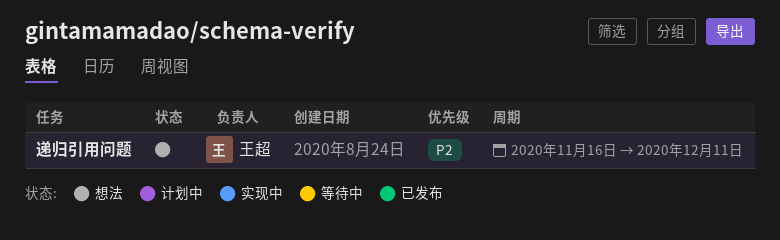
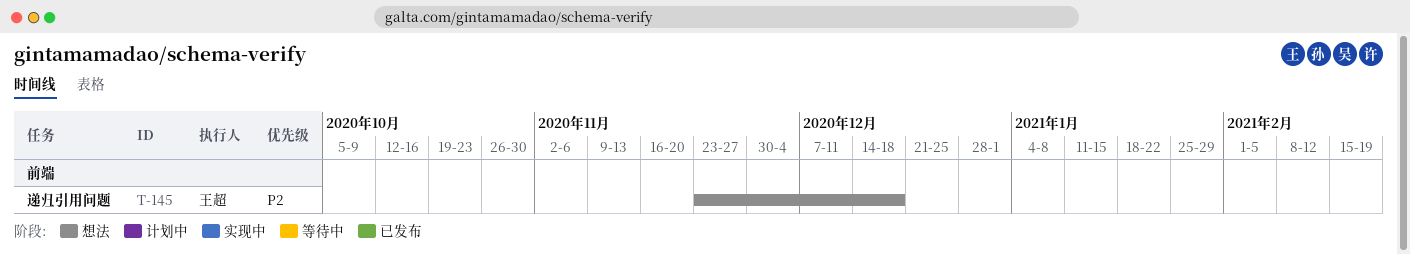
递归引用问题, start: Nov 16 -> Nov 23
递归引用问题, due: Dec 11 -> Dec 18

